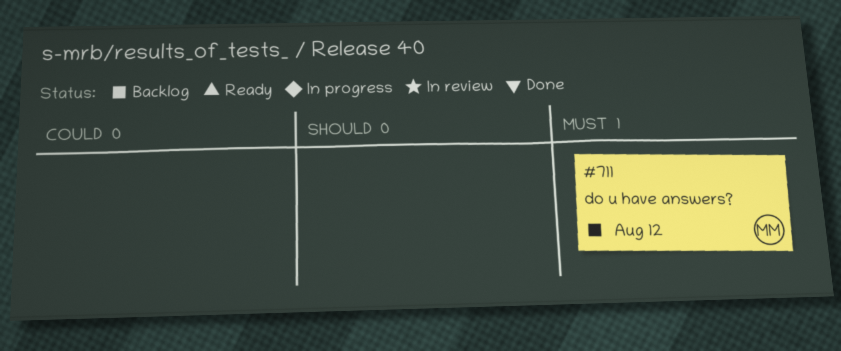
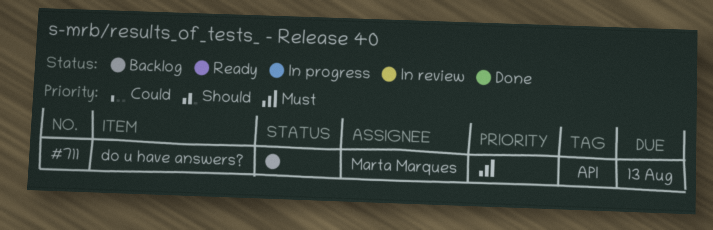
#711, due: Aug 12 -> Aug 13

